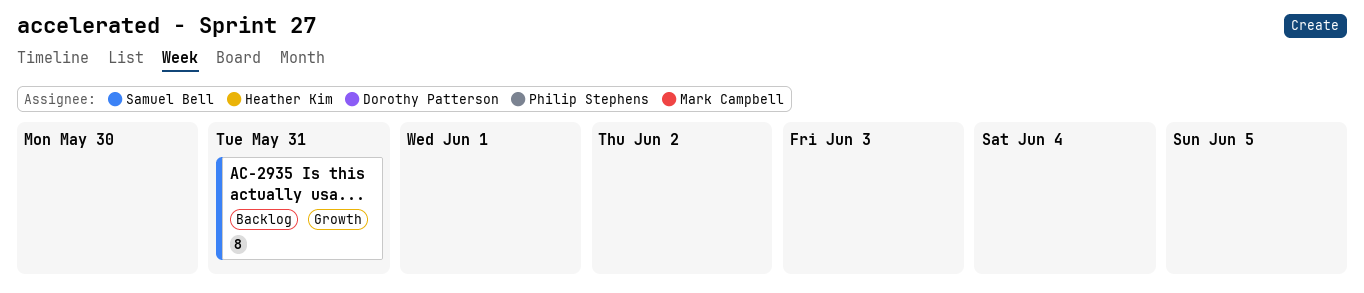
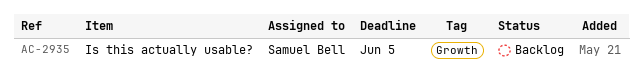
AC-2935, due: May 31 -> Jun 5

